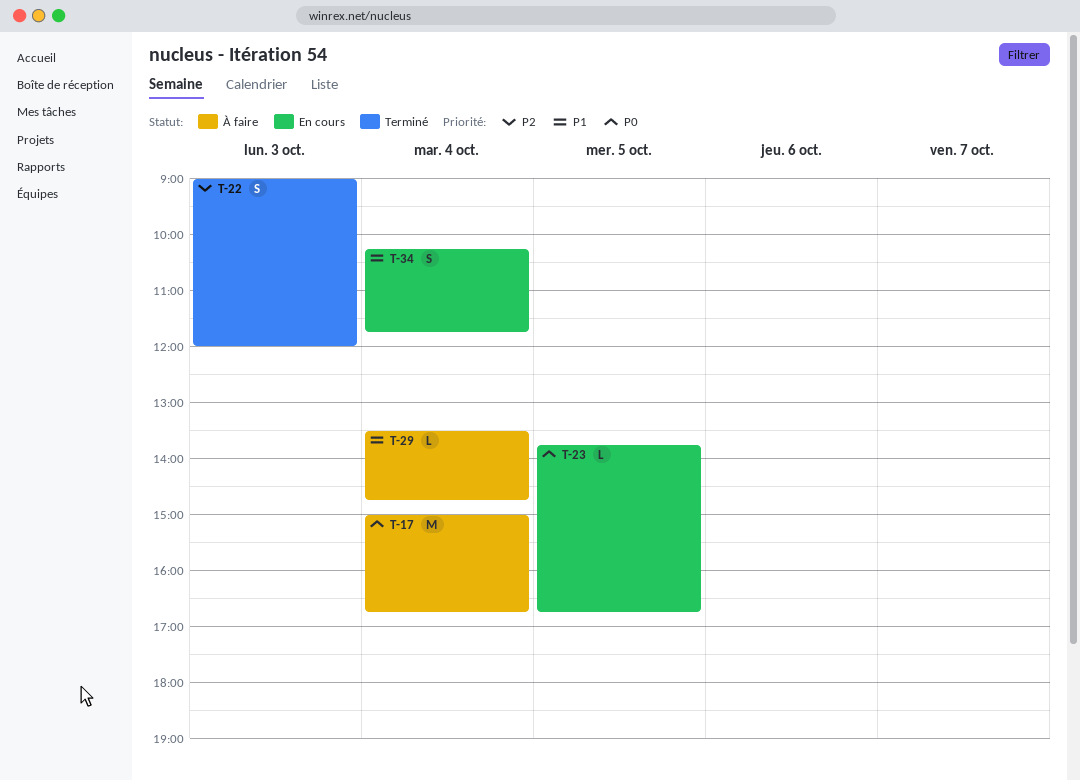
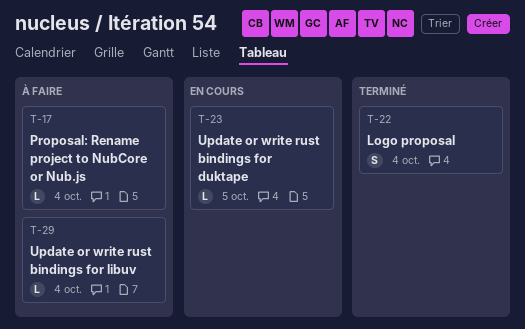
T-17, estimate: M -> L
T-22, day: Oct 3 -> Oct 4
T-34: present -> none

